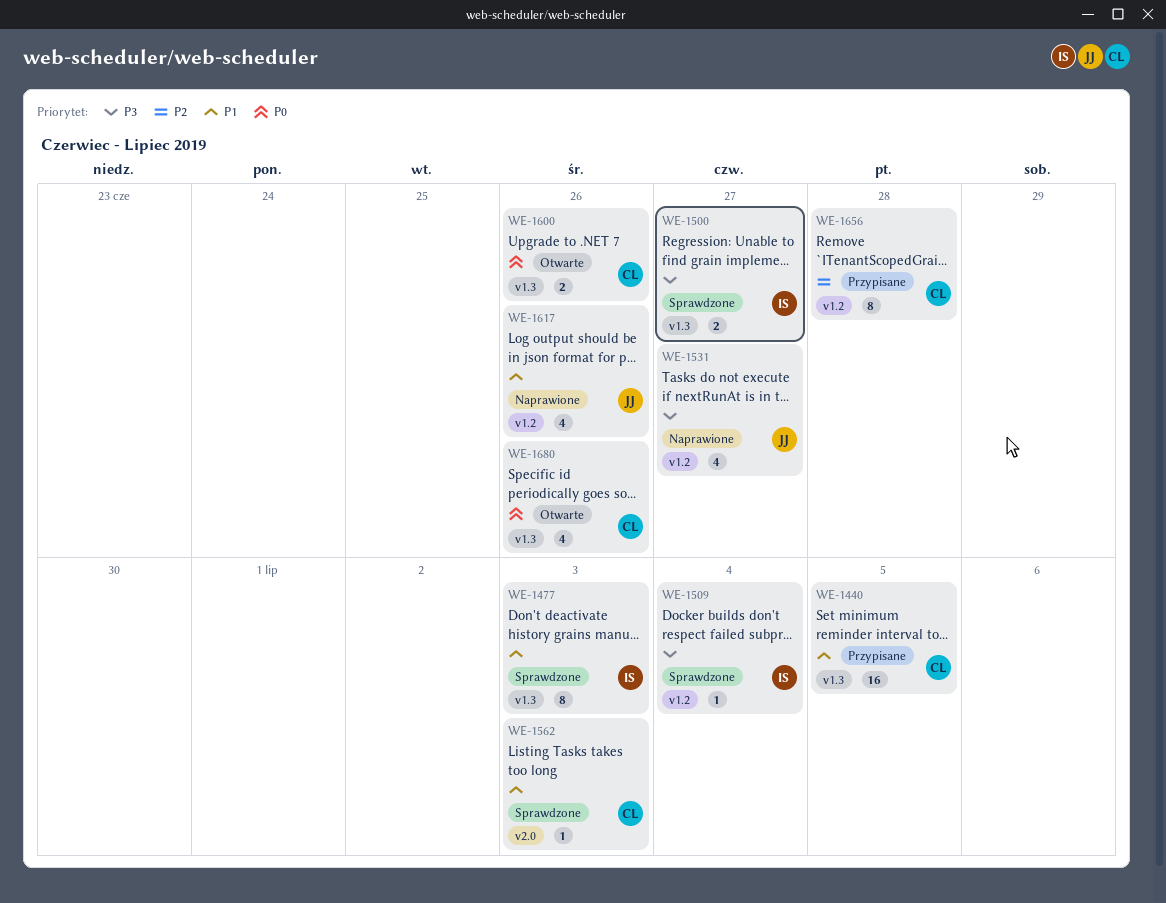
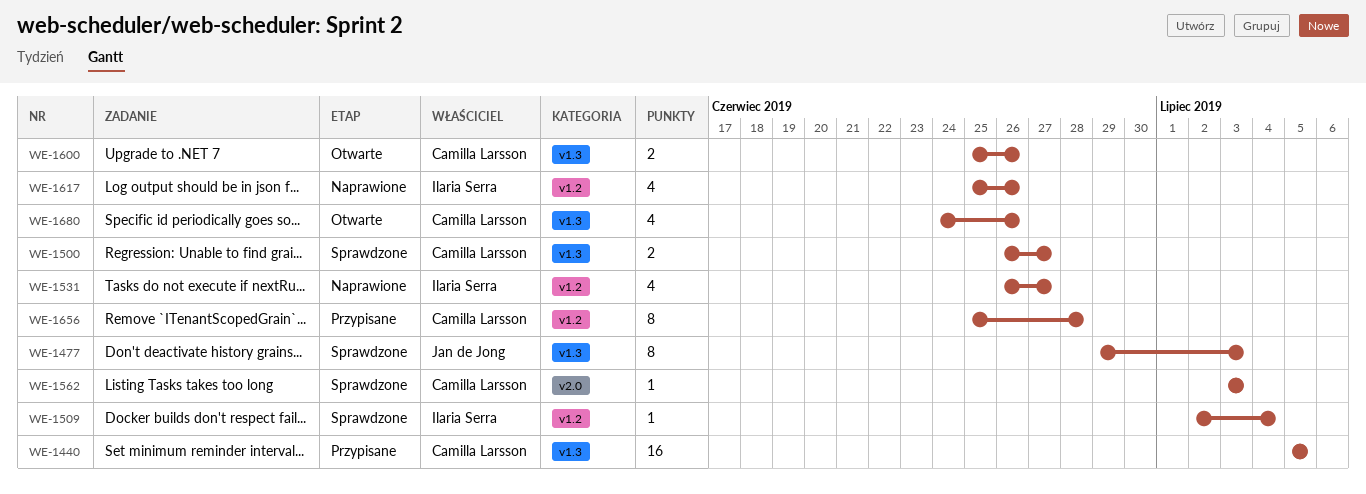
WE-1477, owner: Ilaria Serra -> Jan de Jong
WE-1500, owner: Ilaria Serra -> Camilla Larsson
WE-1531, owner: Jan de Jong -> Ilaria Serra
WE-1617, owner: Jan de Jong -> Ilaria Serra

